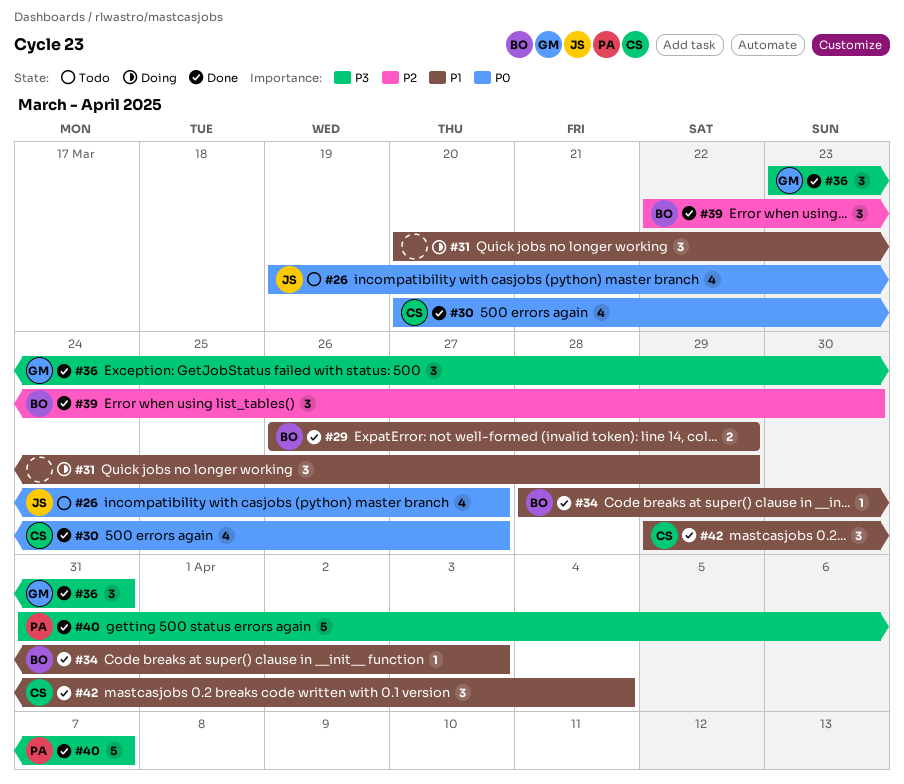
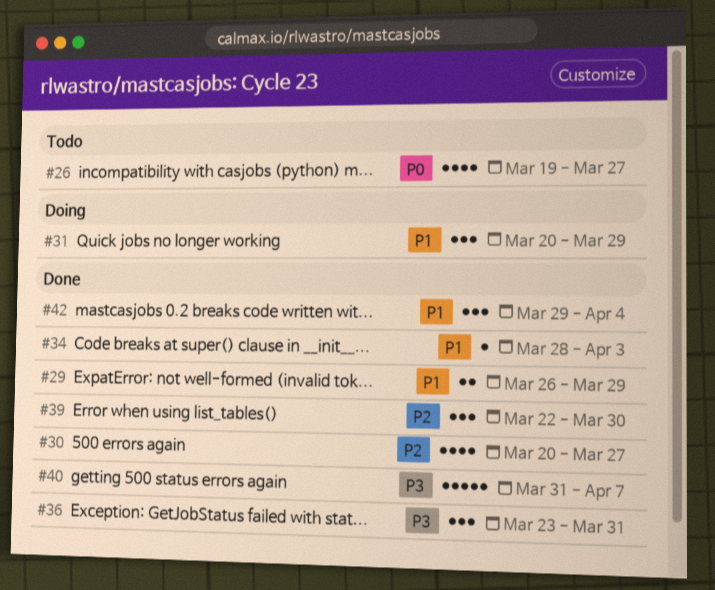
#30, priority: P0 -> P2

